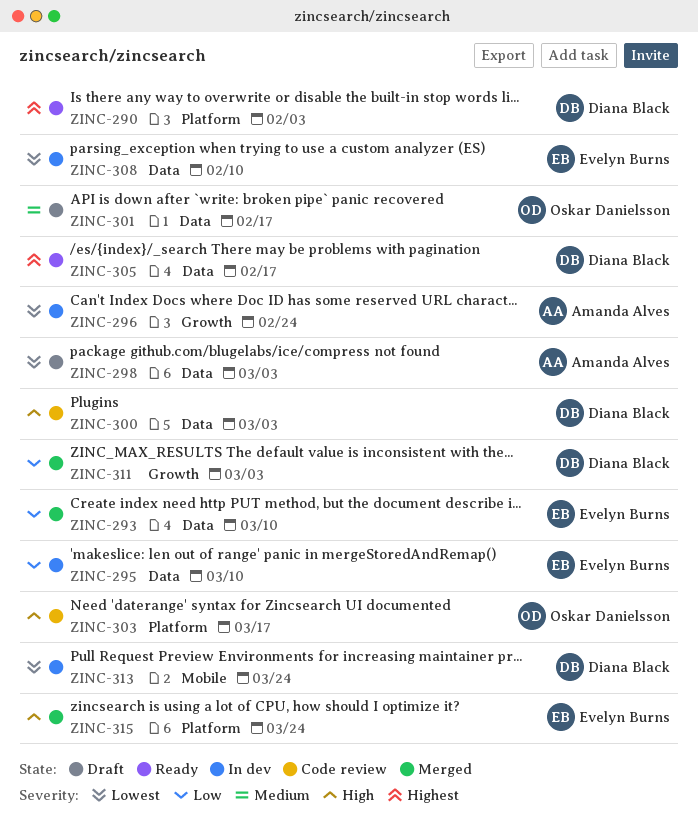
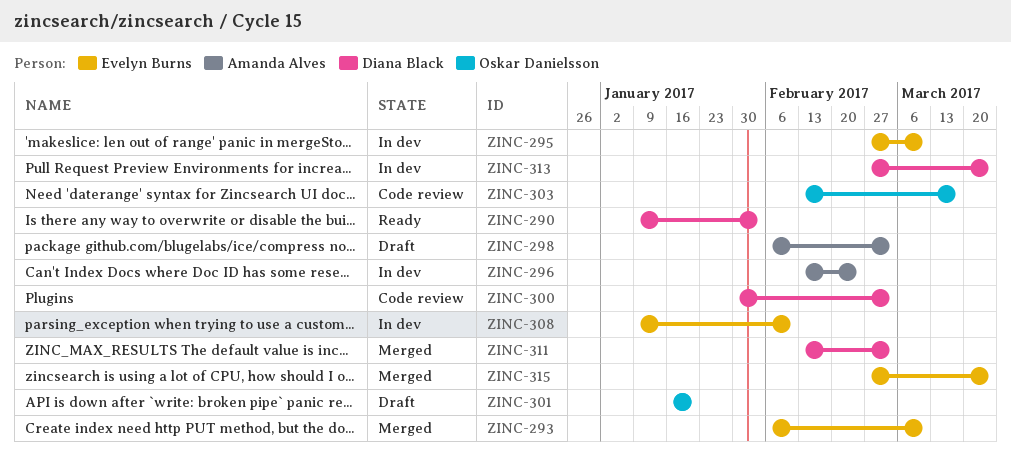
ZINC-301, due: Feb 17 -> Jan 20
ZINC-305: present -> none

